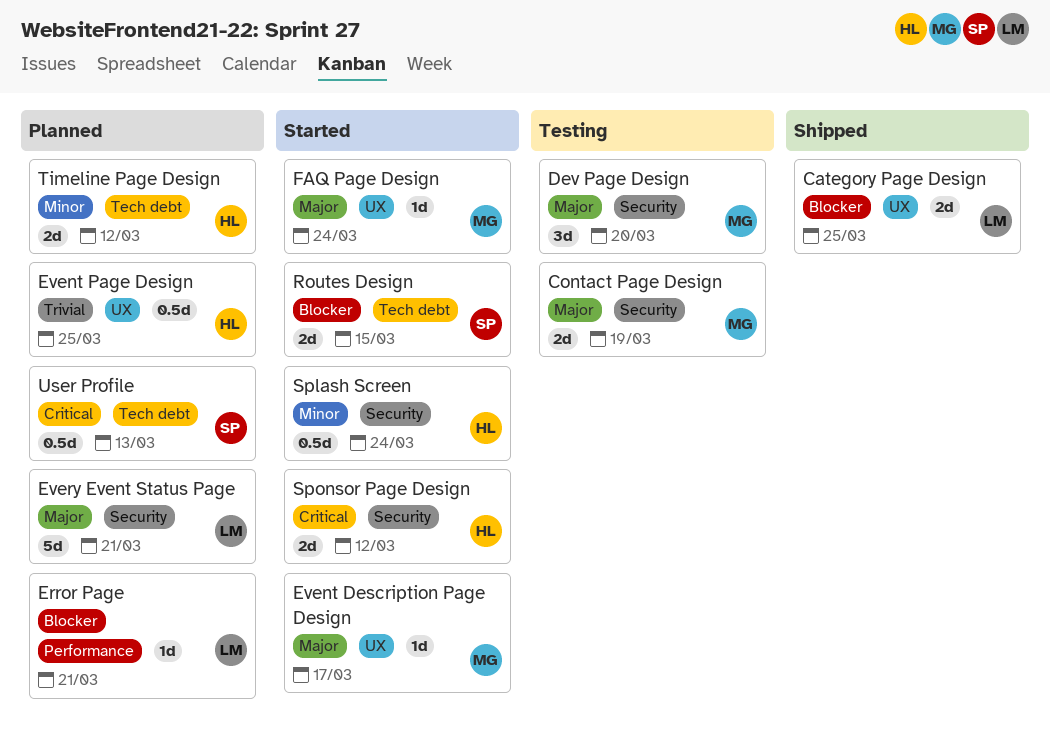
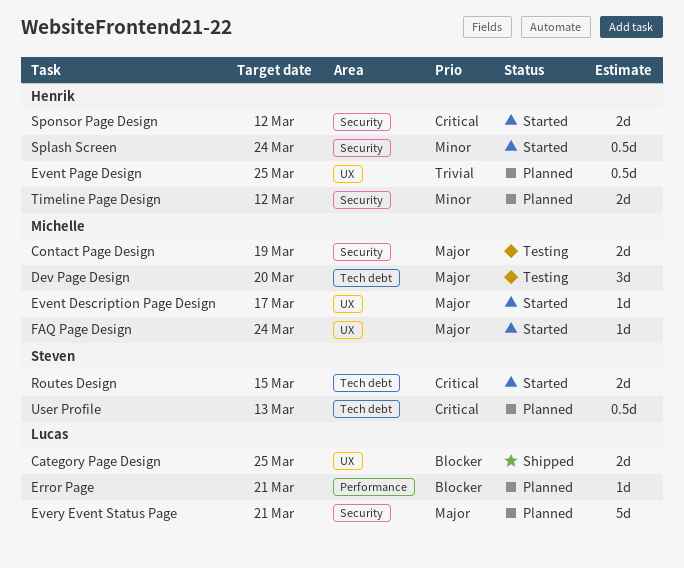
Dev Page Design, label: Security -> Tech debt
Routes Design, priority: Blocker -> Critical
Timeline Page Design, label: Tech debt -> Security

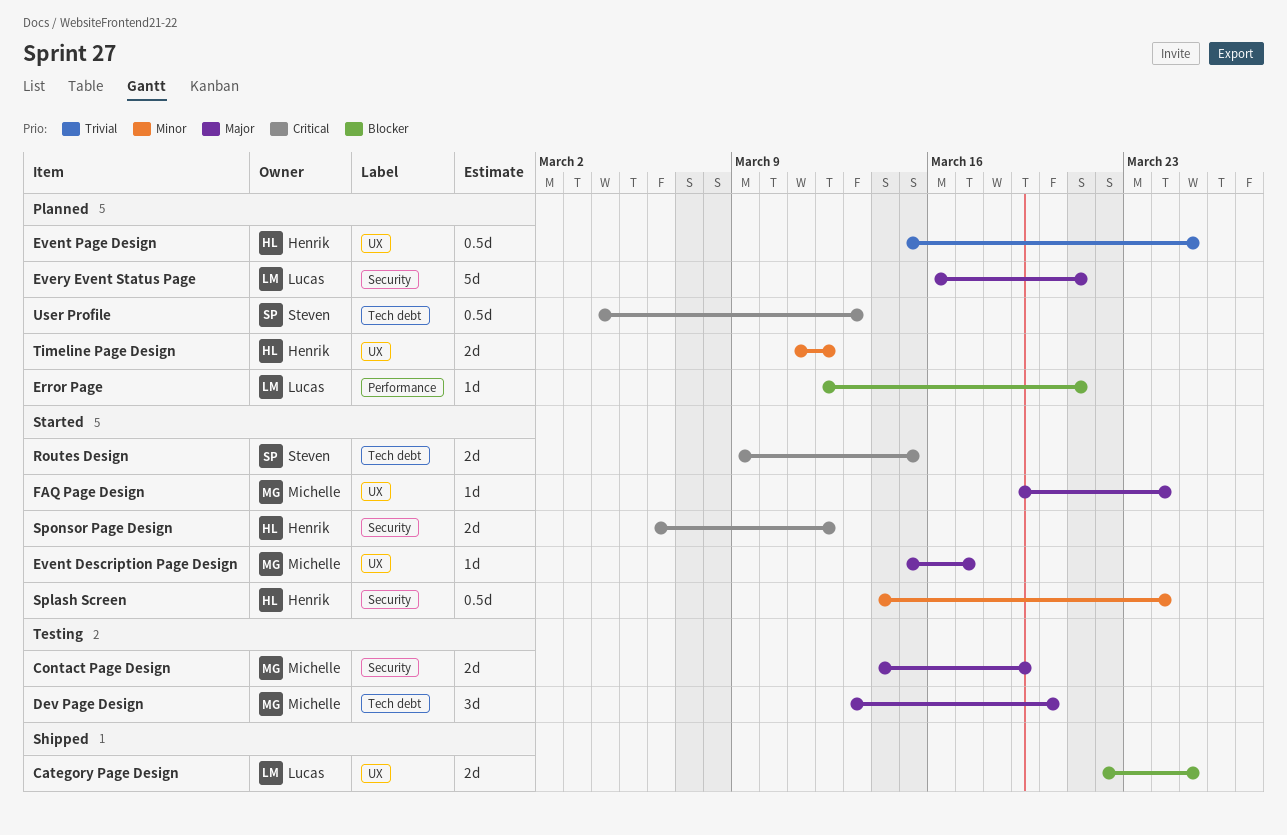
Timeline Page Design, label: Security -> UX

